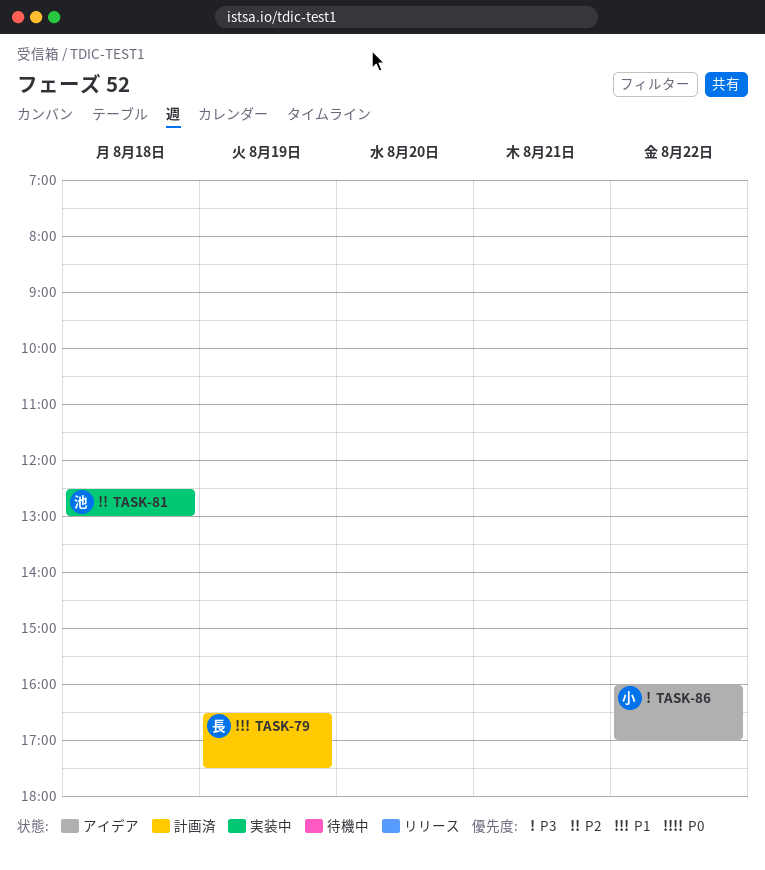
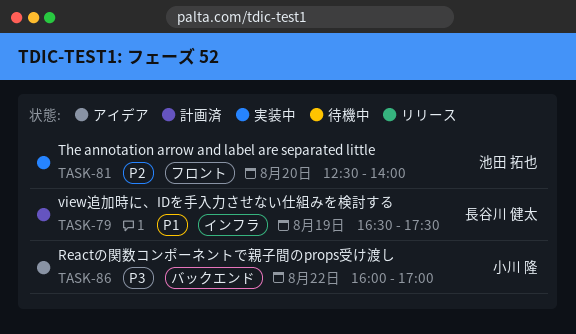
TASK-81, day: Aug 18 -> Aug 20
TASK-81, ends: 13:00 -> 14:00

